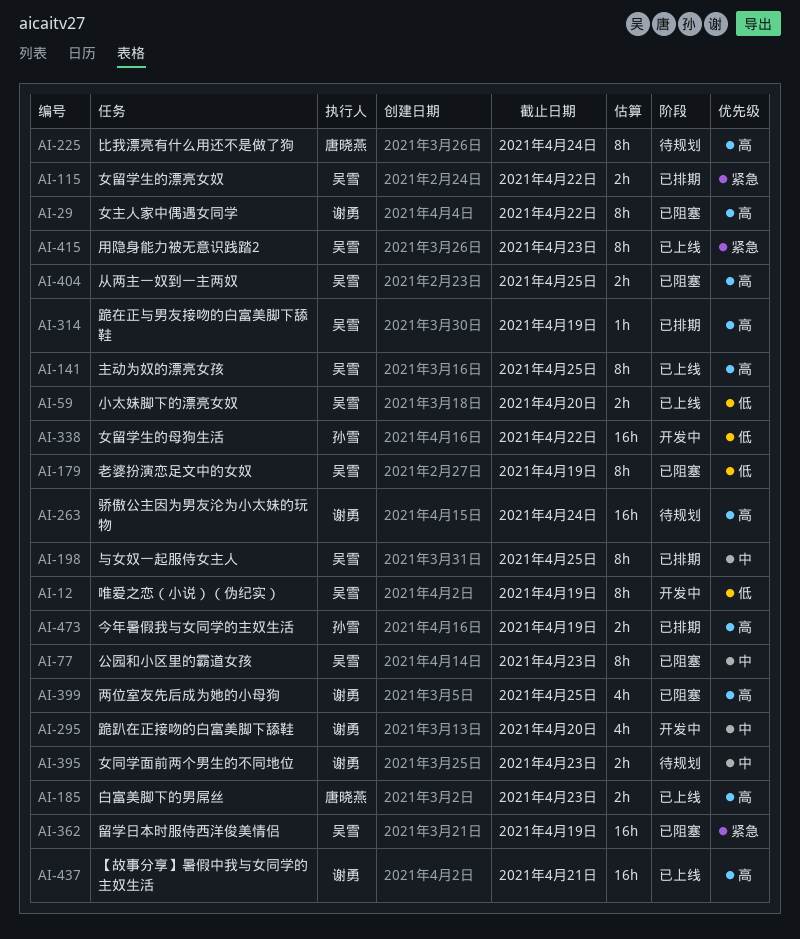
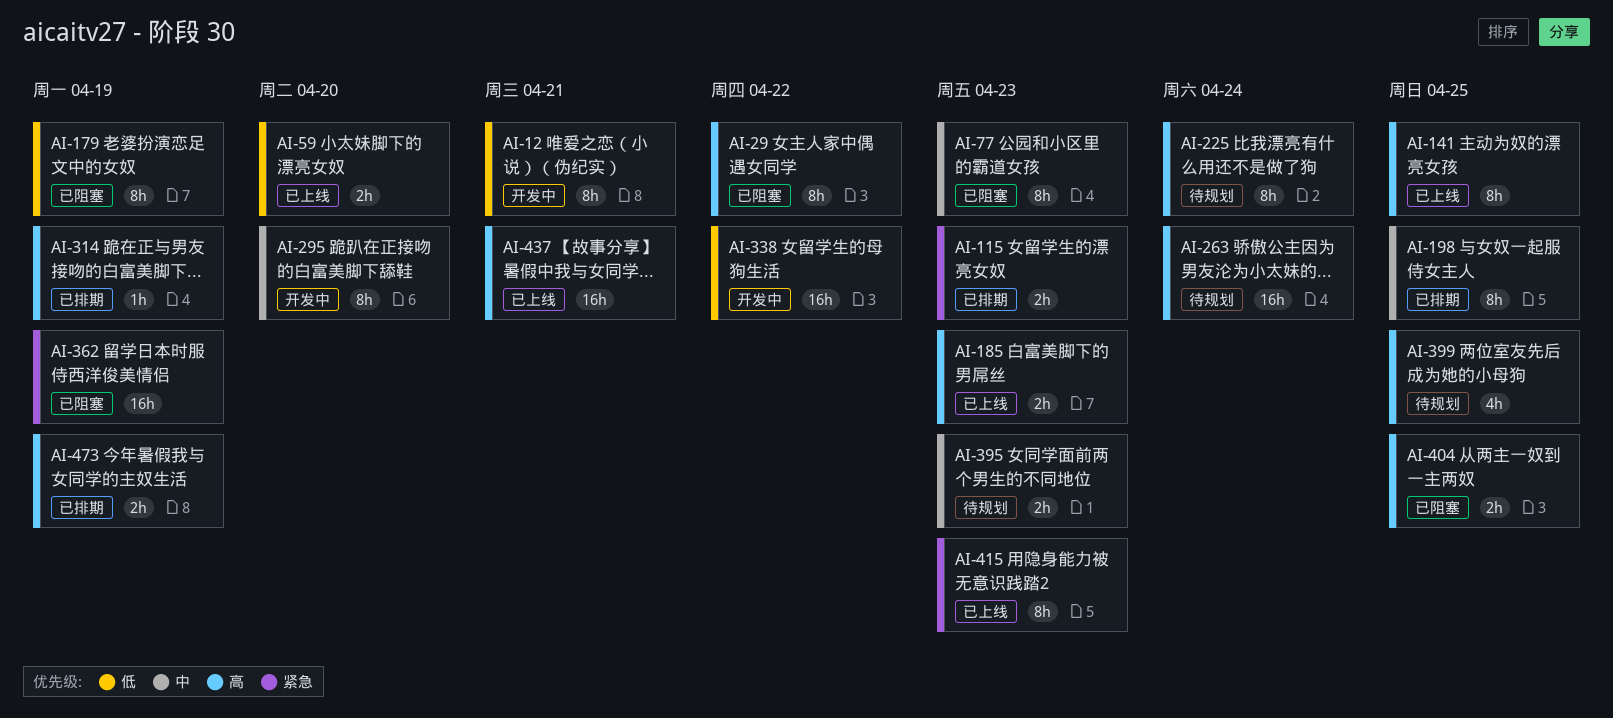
AI-12, due: Apr 19 -> Apr 21
AI-115, due: Apr 22 -> Apr 23
AI-295, estimate: 4h -> 8h
AI-399, status: 已阻塞 -> 待规划

